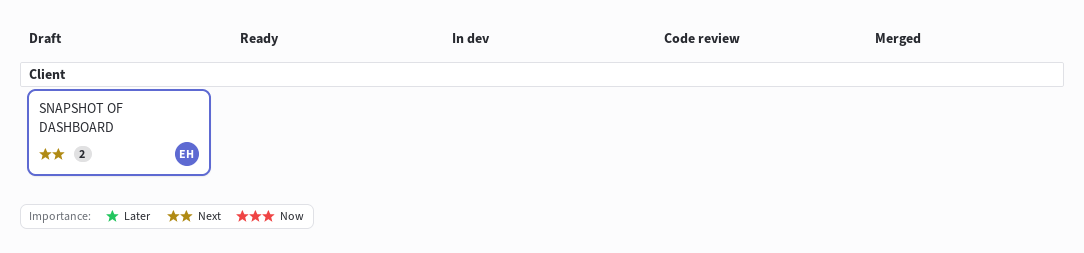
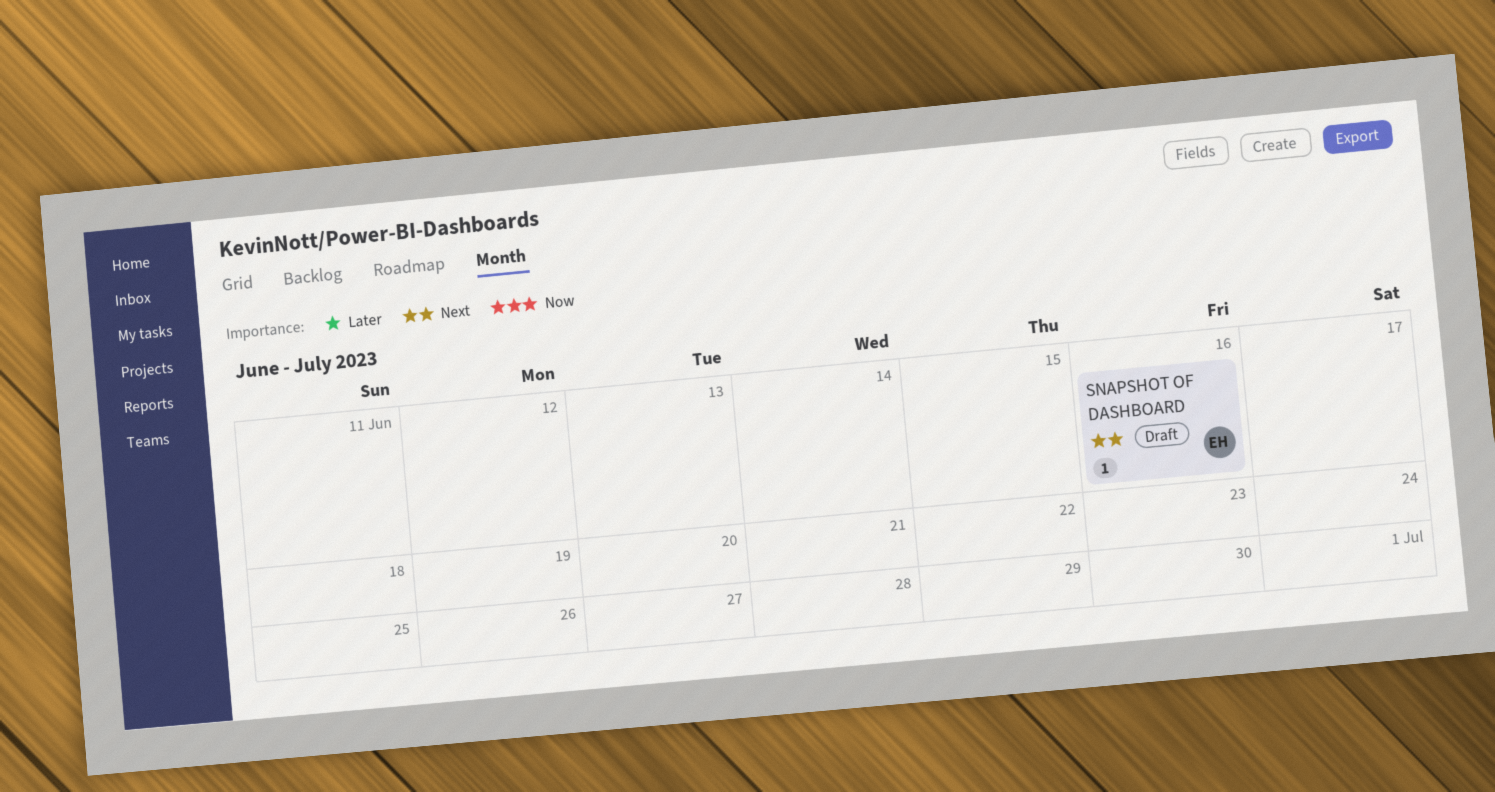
SNAPSHOT OF DASHBOARD, estimate: 2 -> 1

